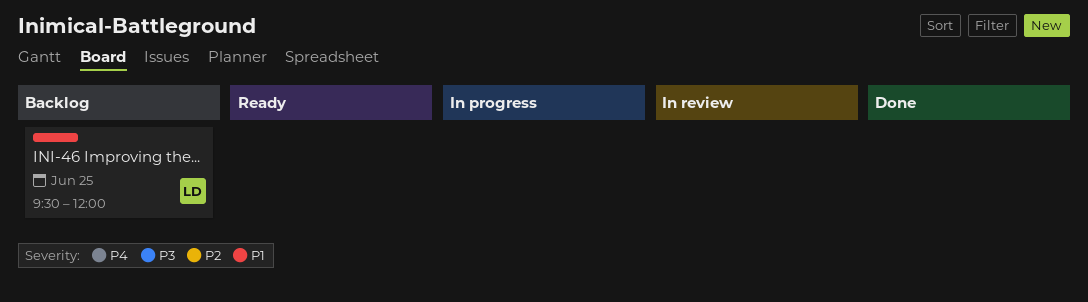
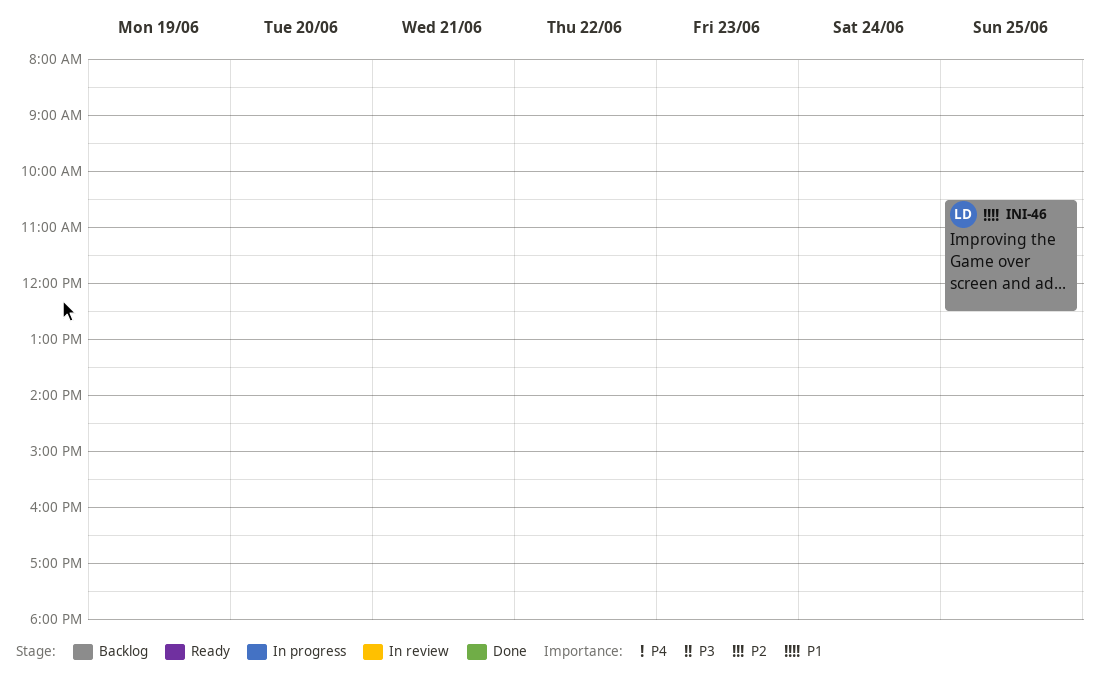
INI-46, begins: 09:30 -> 10:30
INI-46, ends: 12:00 -> 12:30

